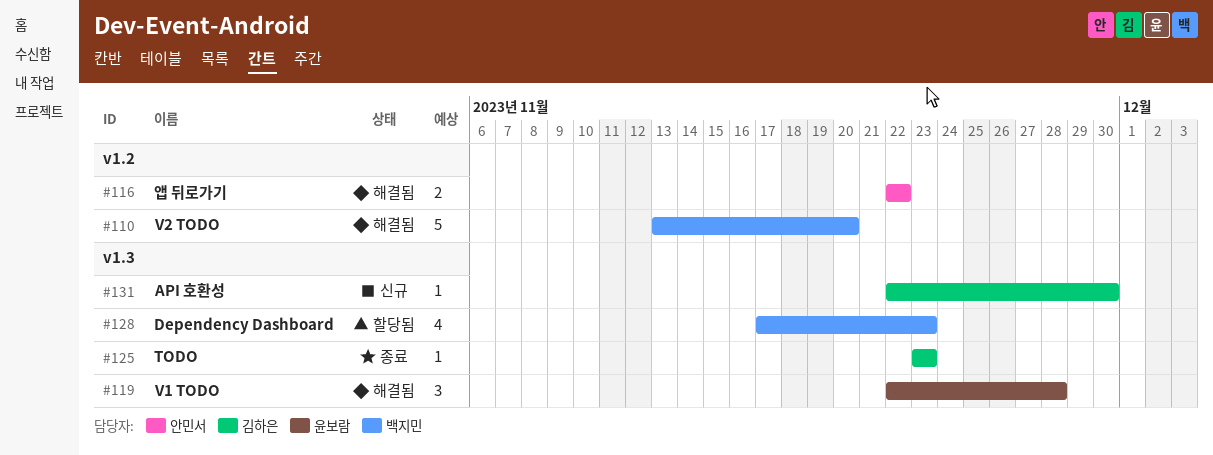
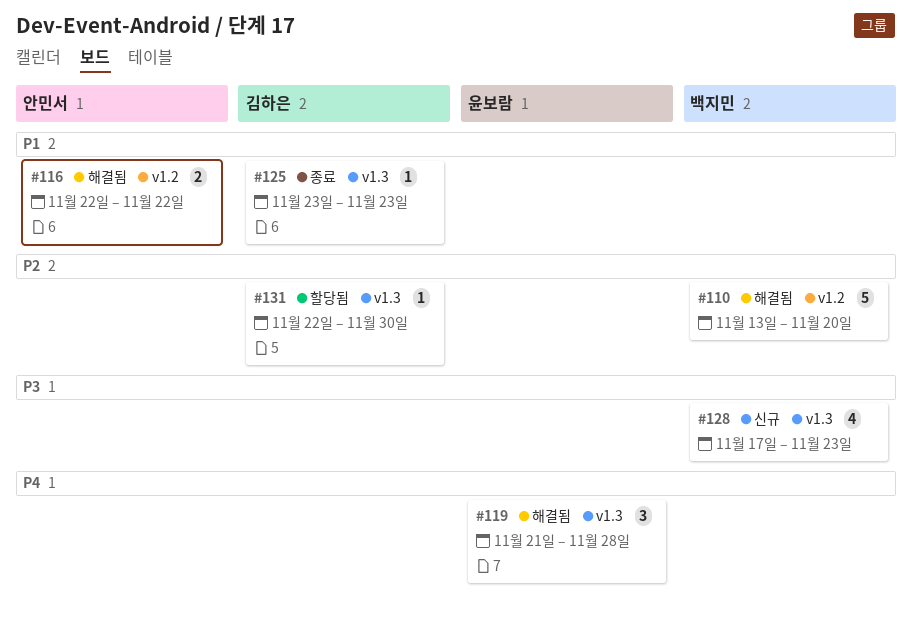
#119, start: Nov 22 -> Nov 21
#128, status: 할당됨 -> 신규
#131, status: 신규 -> 할당됨

